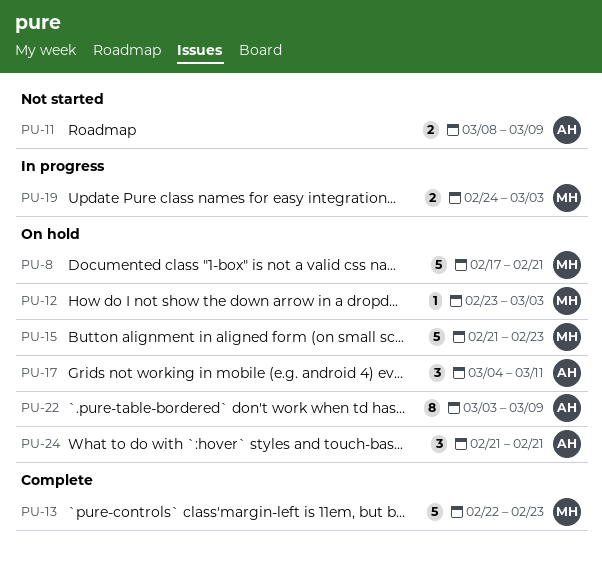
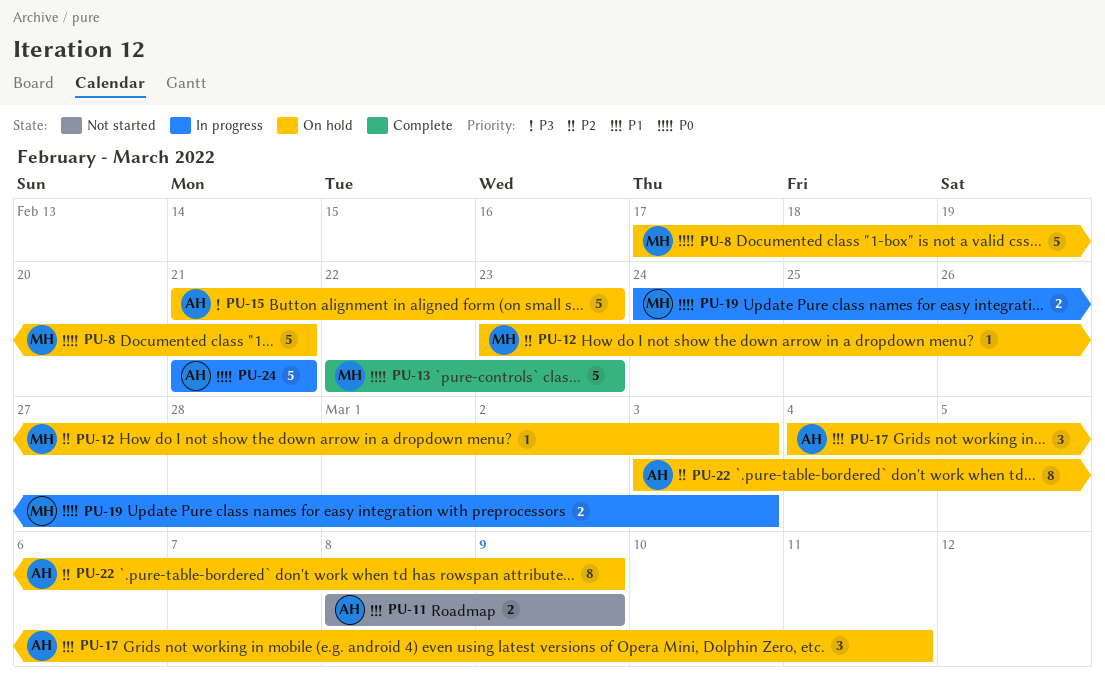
PU-15, owner: MH -> AH
PU-24, status: On hold -> In progress
PU-24, estimate: 3 -> 5

